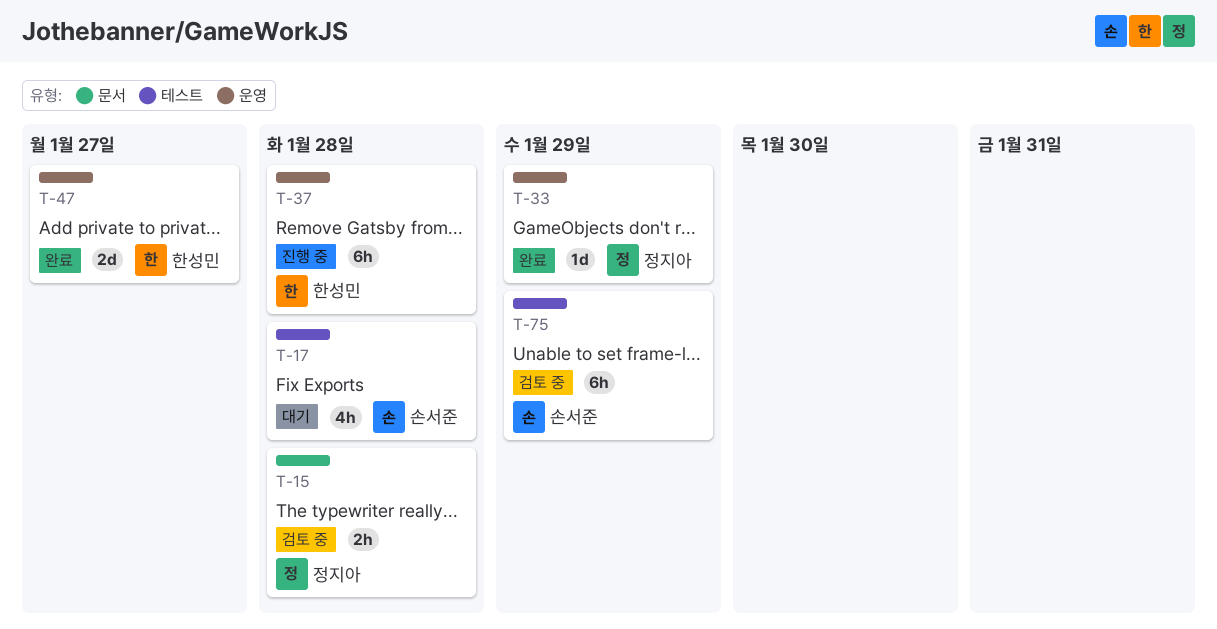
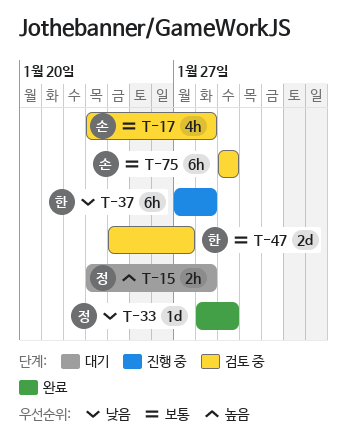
T-15, status: 검토 중 -> 대기
T-17, status: 대기 -> 검토 중
T-47, status: 완료 -> 검토 중

